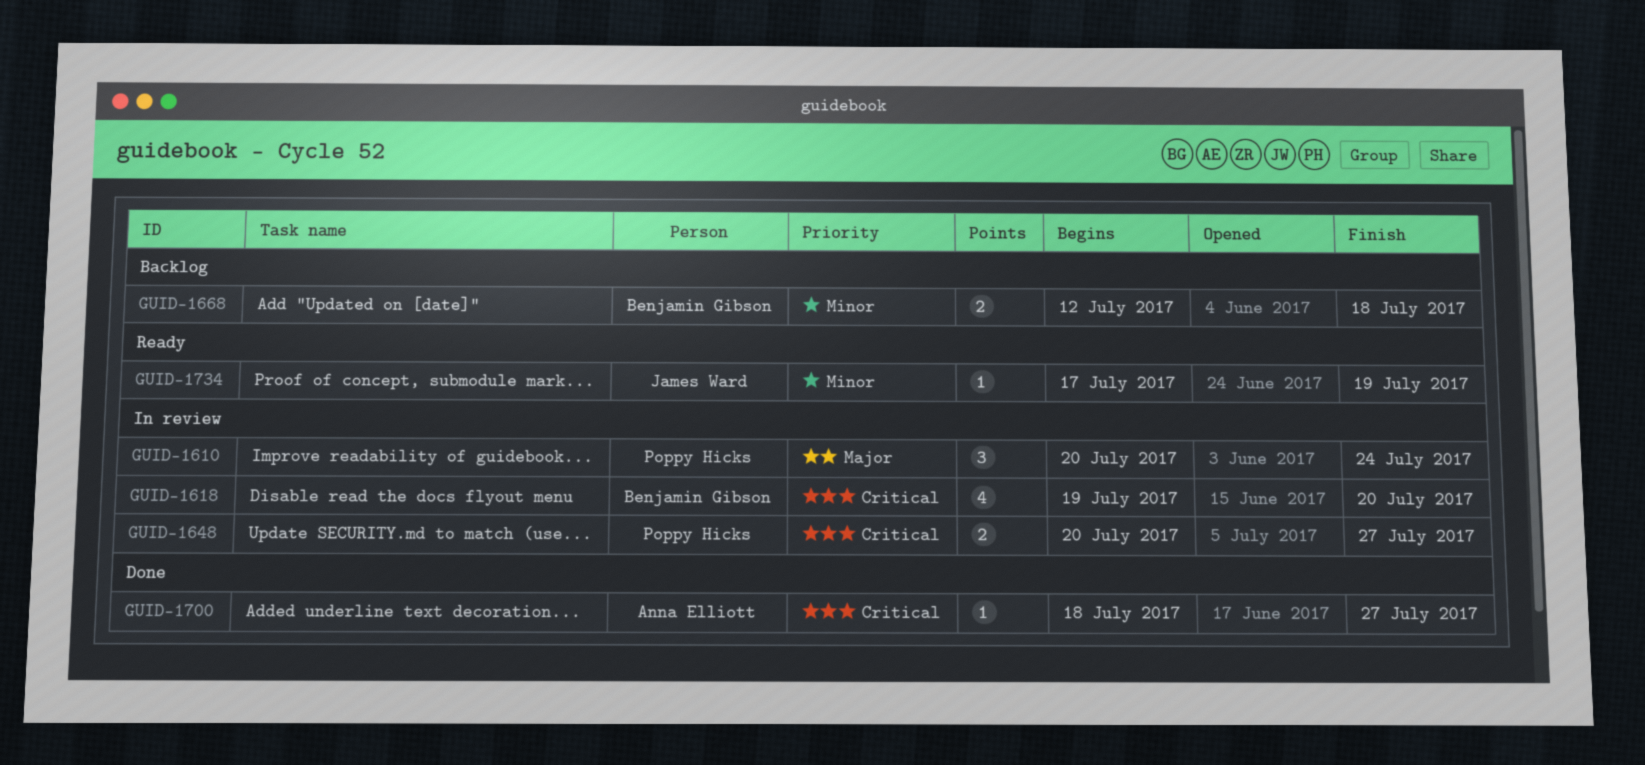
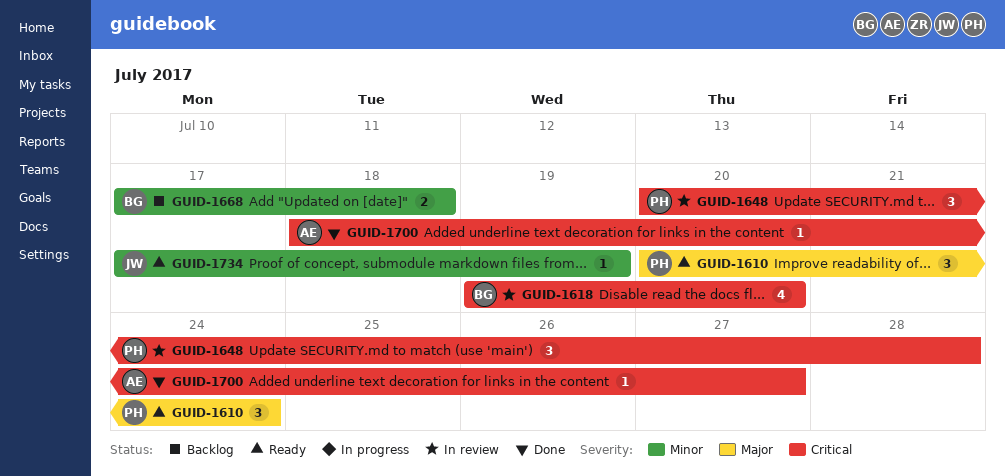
GUID-1610, status: In review -> Ready
GUID-1648, estimate: 2 -> 3
GUID-1648, due: Jul 27 -> Jul 28
GUID-1668, start: Jul 12 -> Jul 17

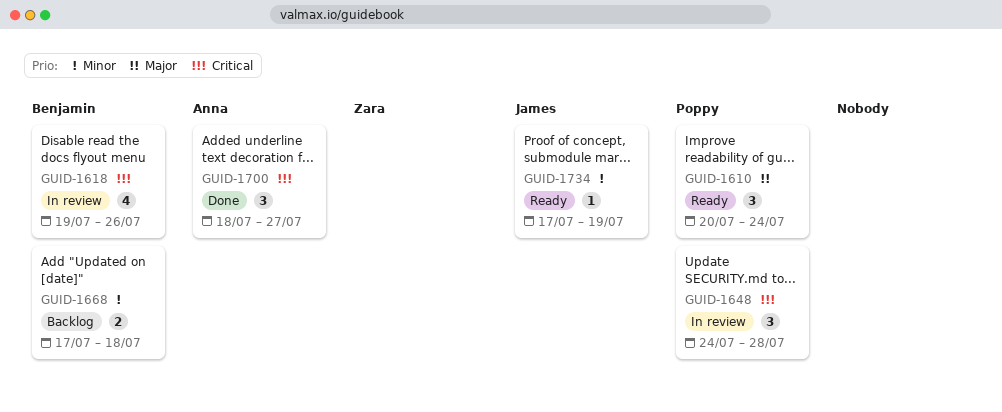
GUID-1618, due: Jul 20 -> Jul 26
GUID-1648, start: Jul 20 -> Jul 24
GUID-1700, estimate: 1 -> 3

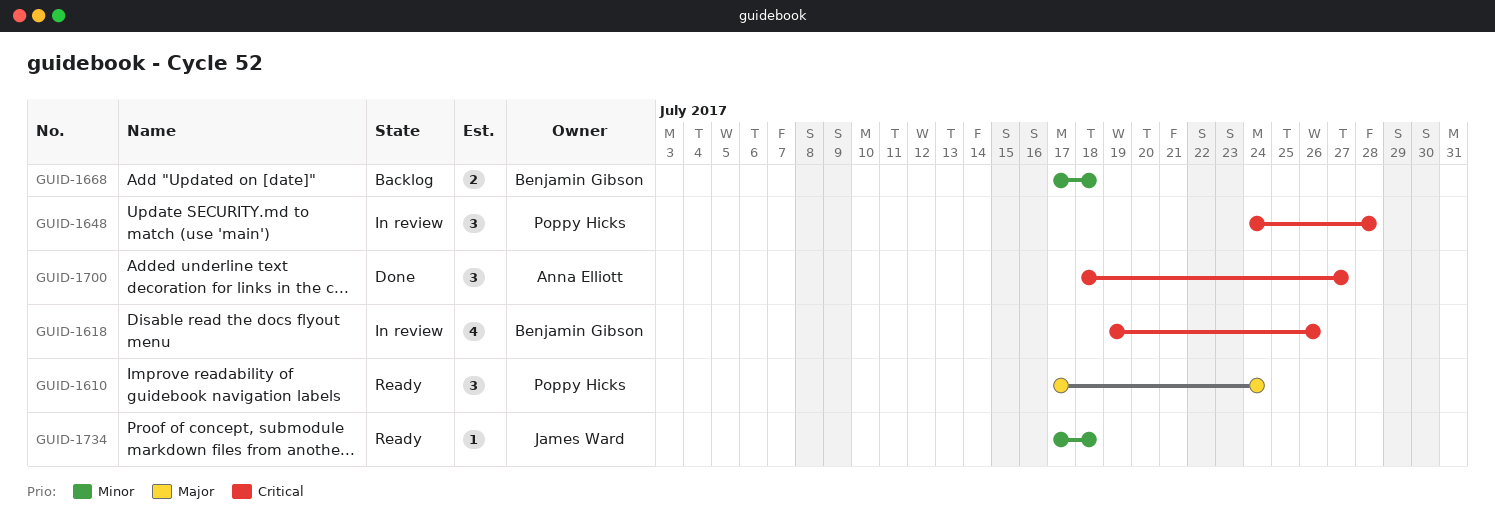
GUID-1610, start: Jul 20 -> Jul 17
GUID-1734, due: Jul 19 -> Jul 18

